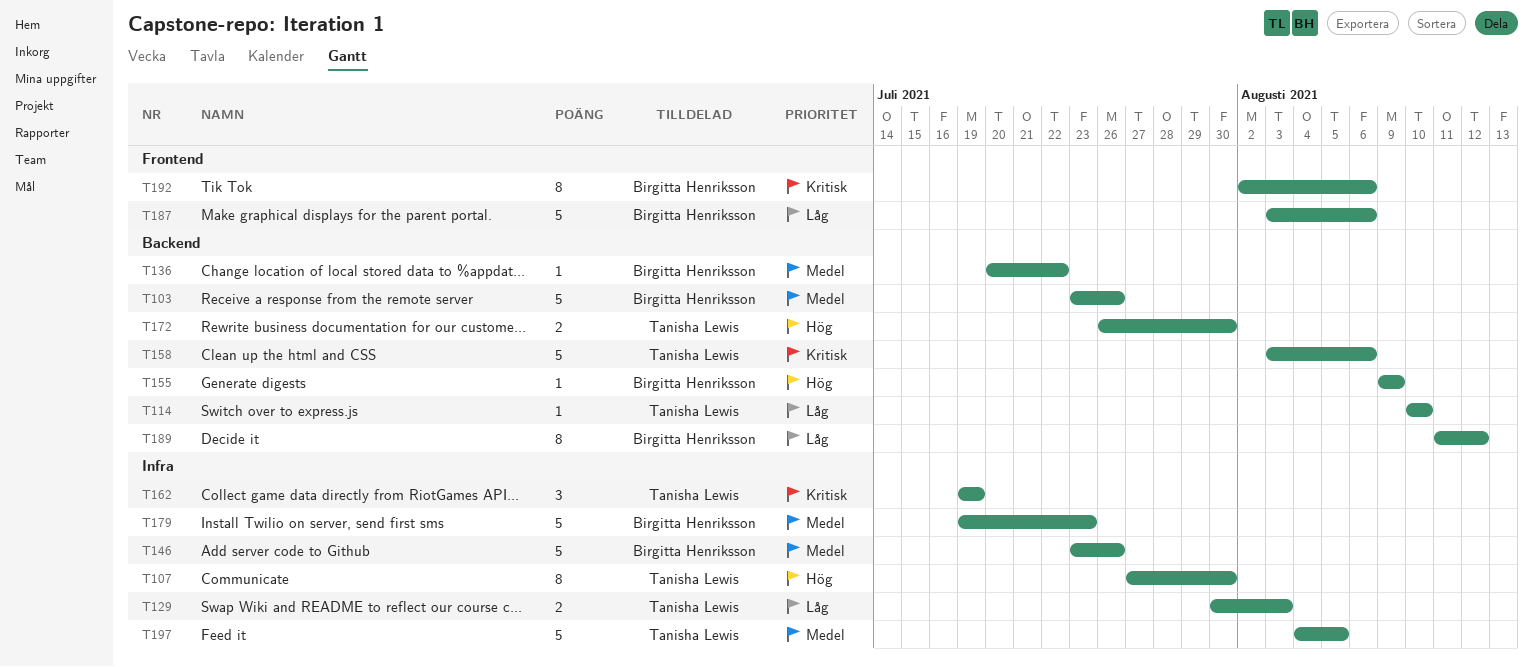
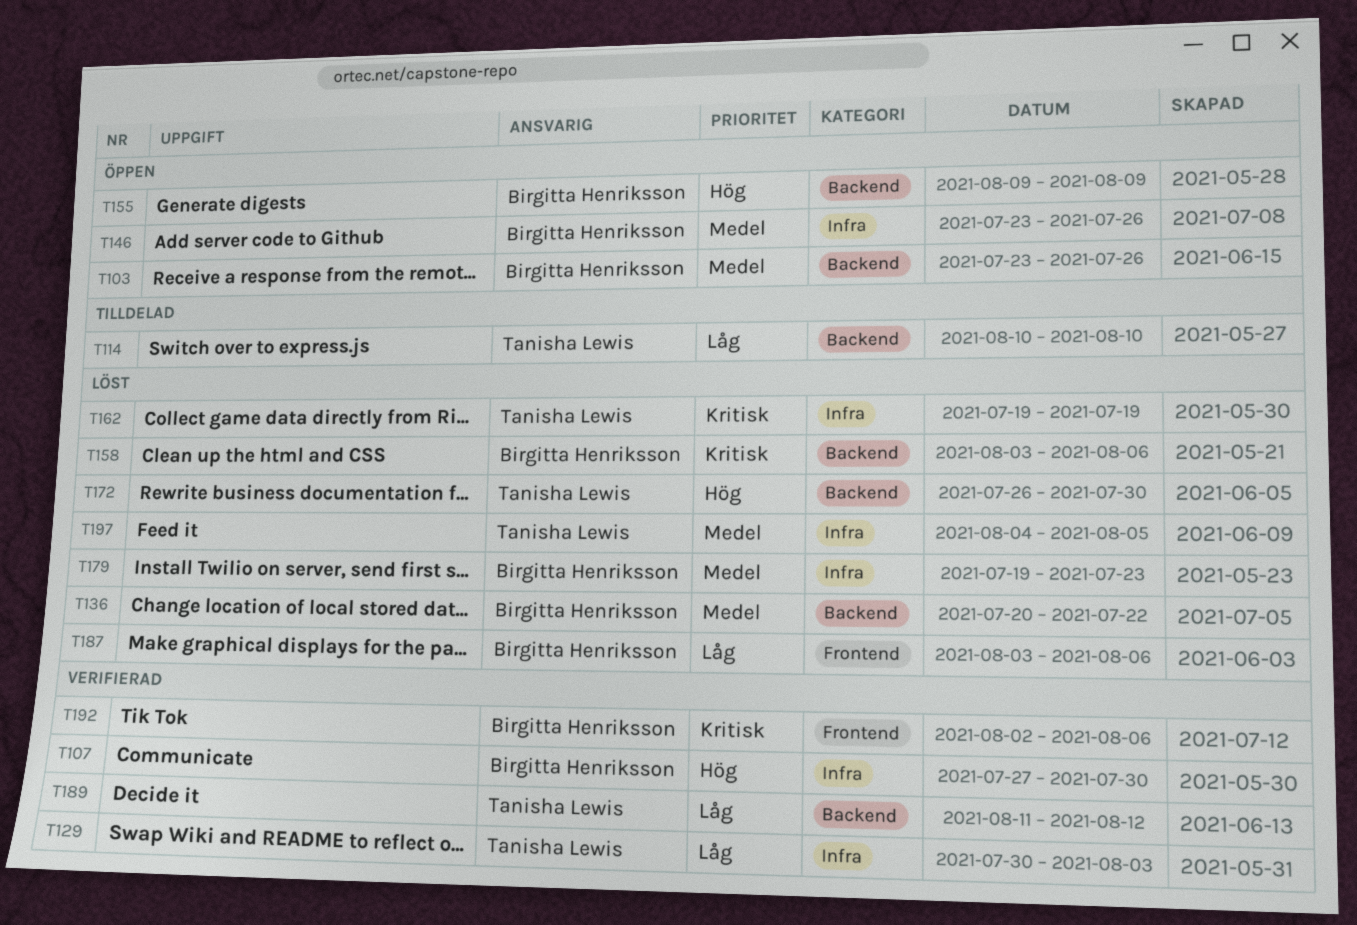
T107, owner: Tanisha Lewis -> Birgitta Henriksson
T158, owner: Tanisha Lewis -> Birgitta Henriksson
T189, owner: Birgitta Henriksson -> Tanisha Lewis

